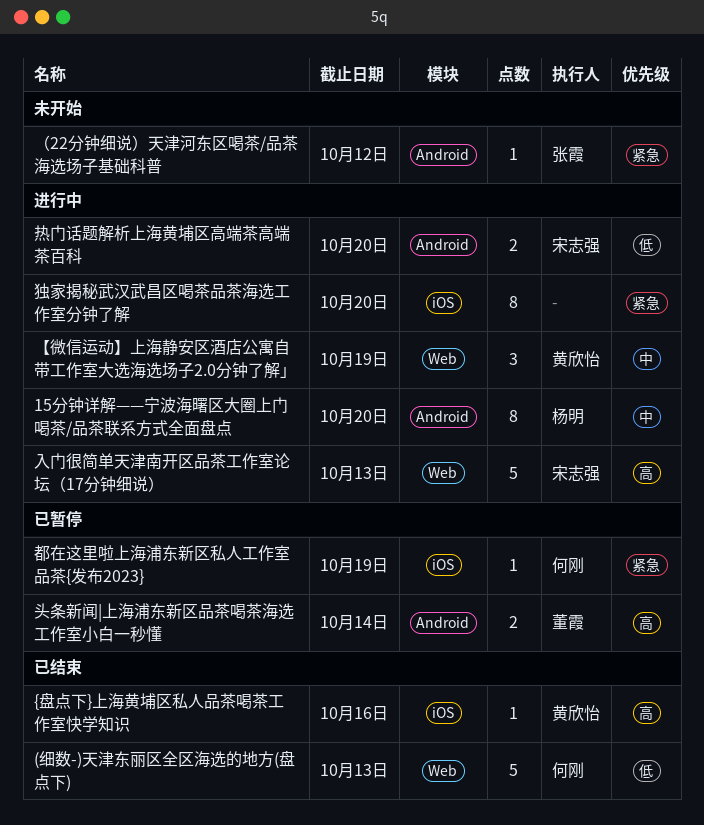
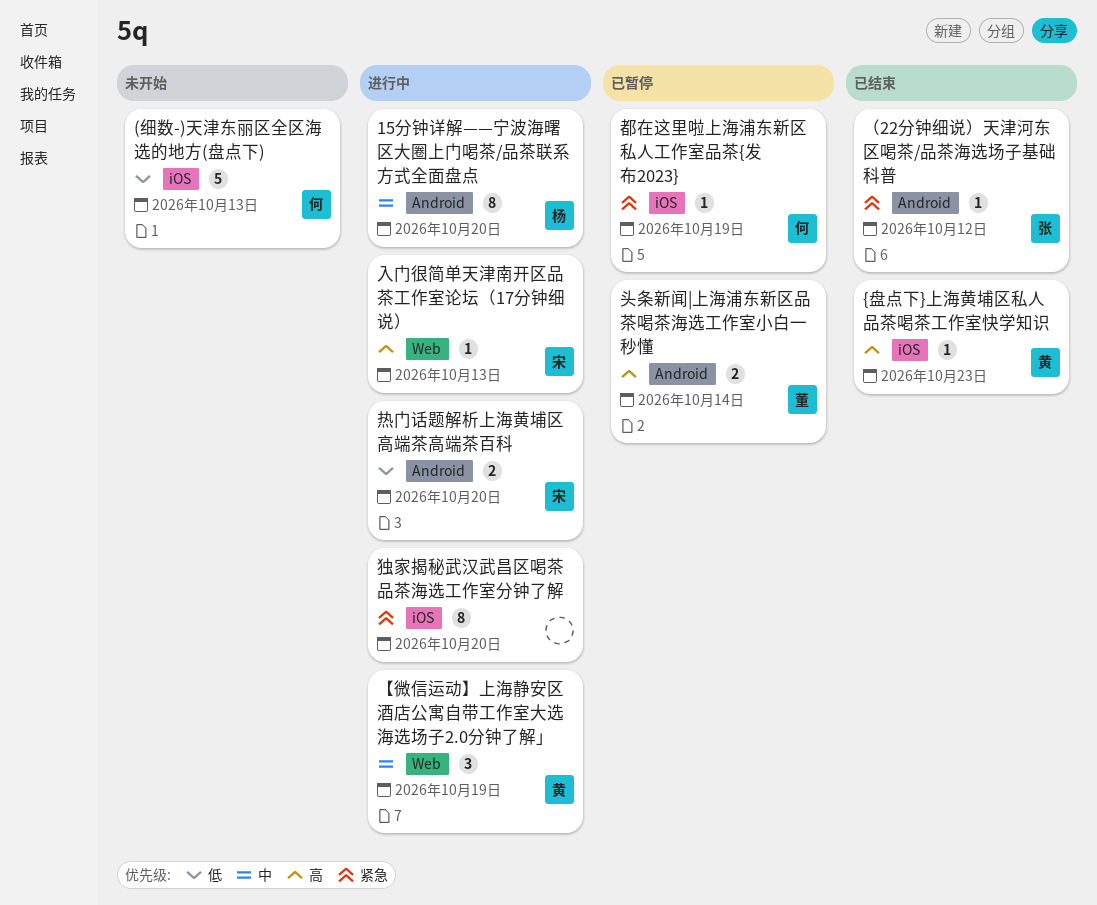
(细数-)天津东丽区全区海选的地方(盘点下), status: 已结束 -> 未开始
(细数-)天津东丽区全区海选的地方(盘点下), label: Web -> iOS
{盘点下}上海黄埔区私人品茶喝茶工作室快学知识, due: Oct 16 -> Oct 23
入门很简单天津南开区品茶工作室论坛（17分钟细说）, estimate: 5 -> 1
（22分钟细说）天津河东区喝茶/品茶海选场子基础科普, status: 未开始 -> 已结束

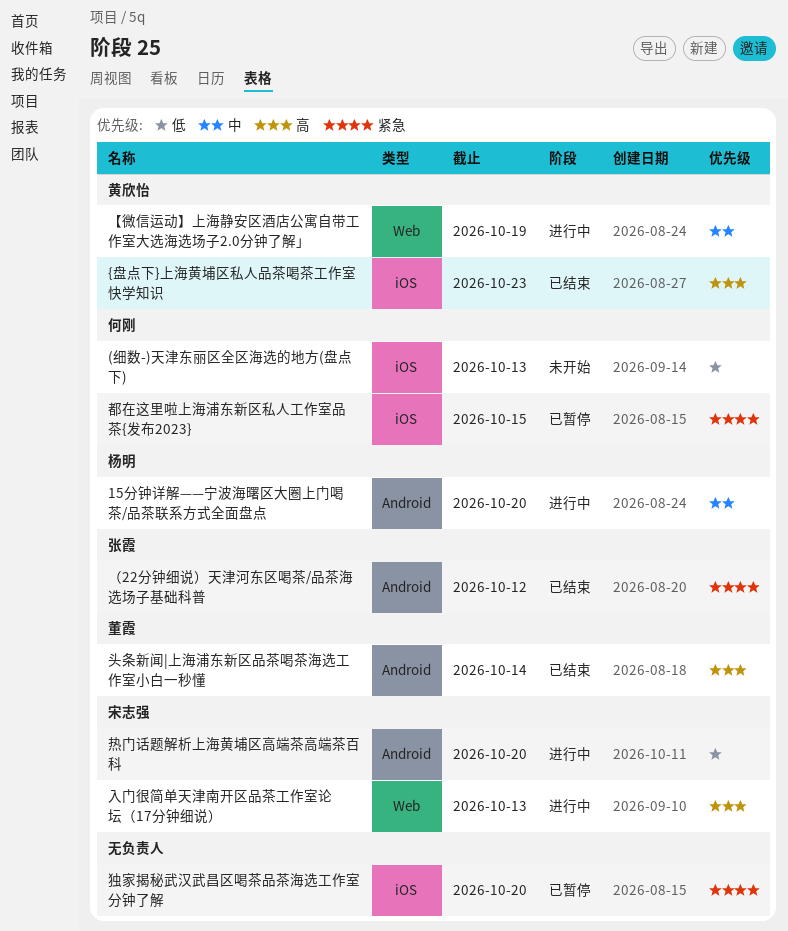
头条新闻|上海浦东新区品茶喝茶海选工作室小白一秒懂, status: 已暂停 -> 已结束
独家揭秘武汉武昌区喝茶品茶海选工作室分钟了解, status: 进行中 -> 已暂停
都在这里啦上海浦东新区私人工作室品茶{发布2023}, due: Oct 19 -> Oct 15

